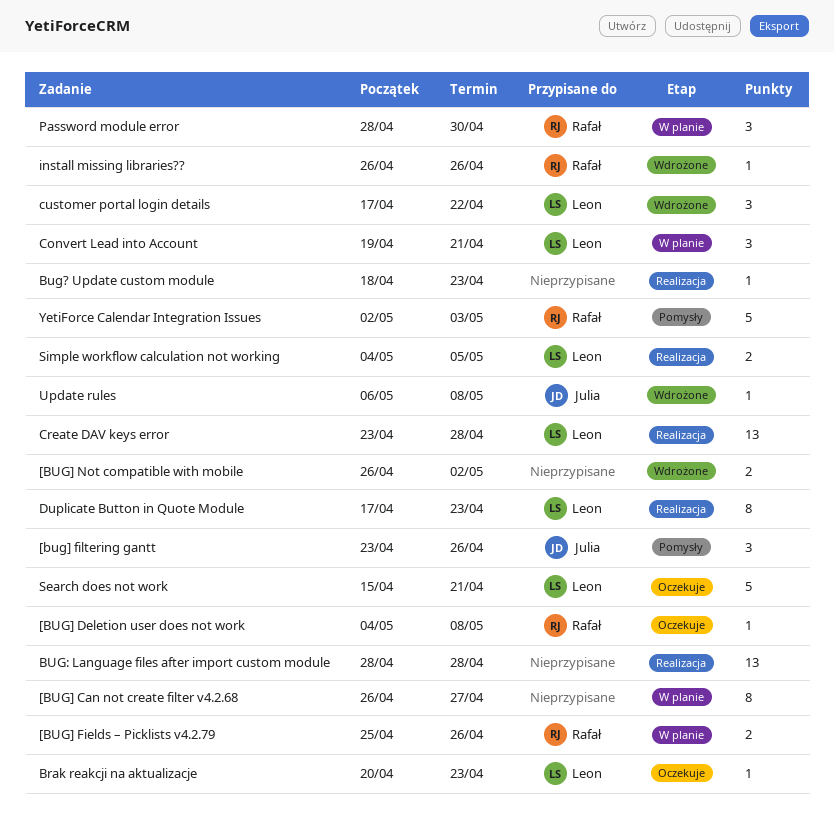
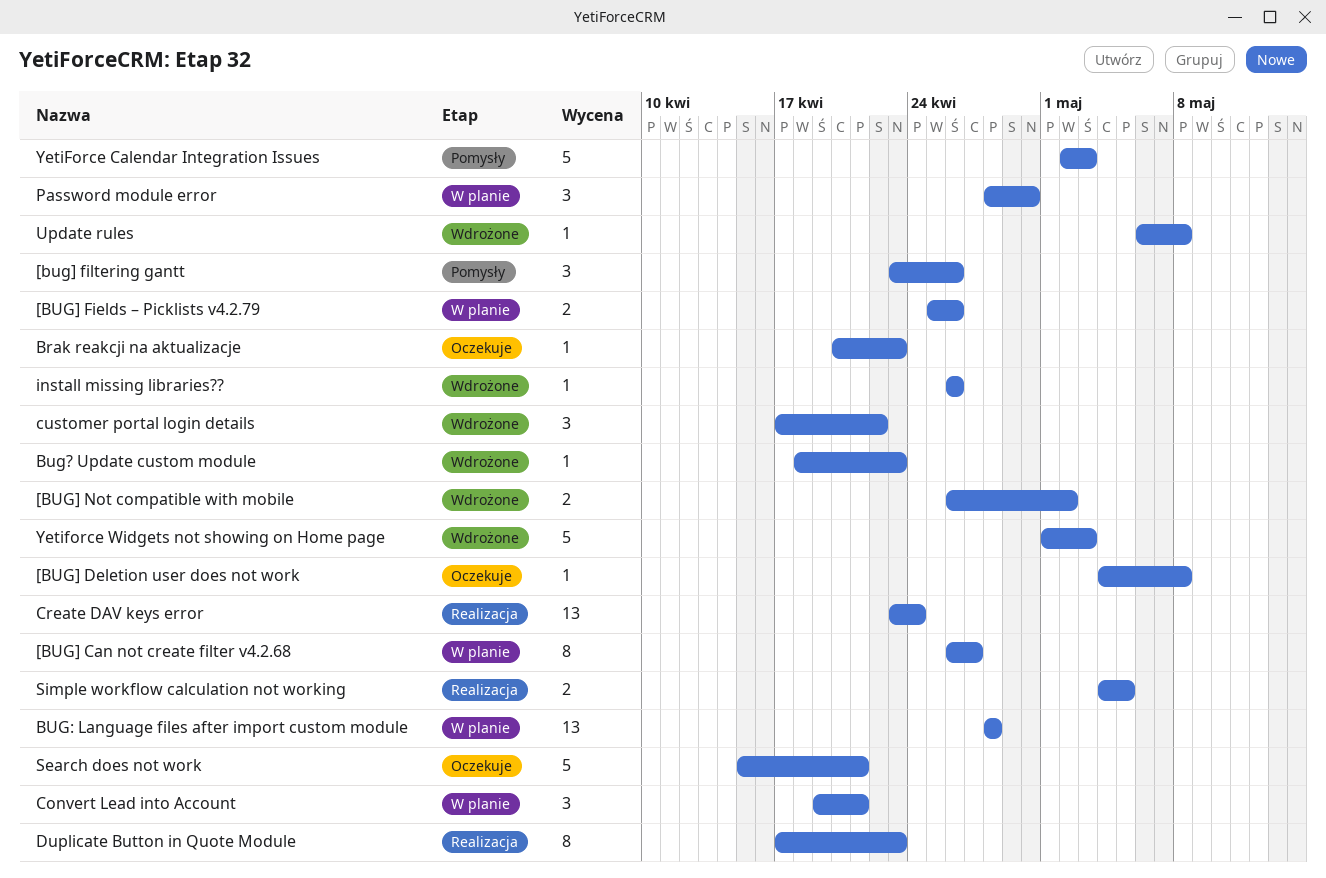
BUG: Language files after import custom module, status: Realizacja -> W planie
Bug? Update custom module, status: Realizacja -> Wdrożone
Create DAV keys error, due: Apr 28 -> Apr 24
Yetiforce Widgets not showing on Home page: none -> present

